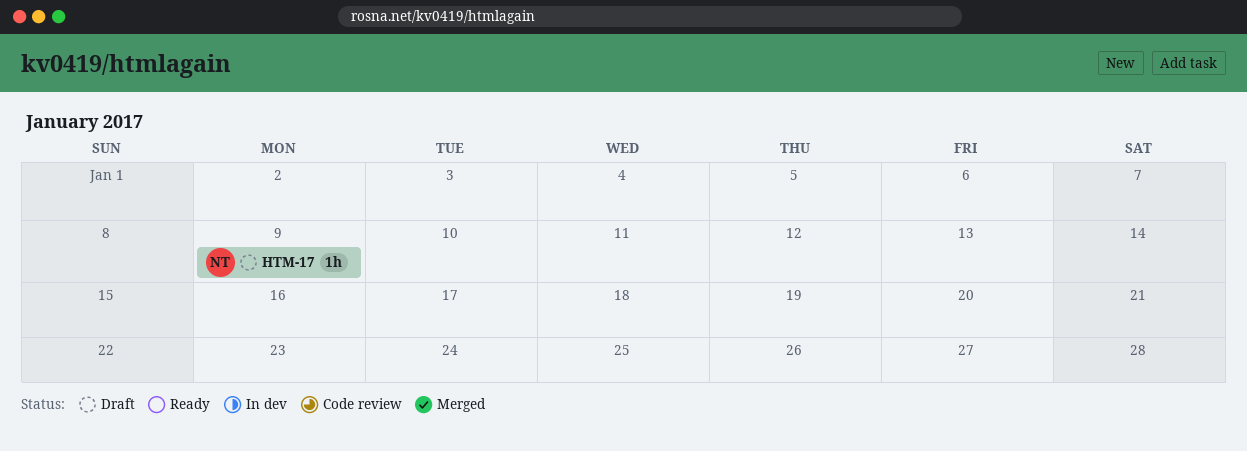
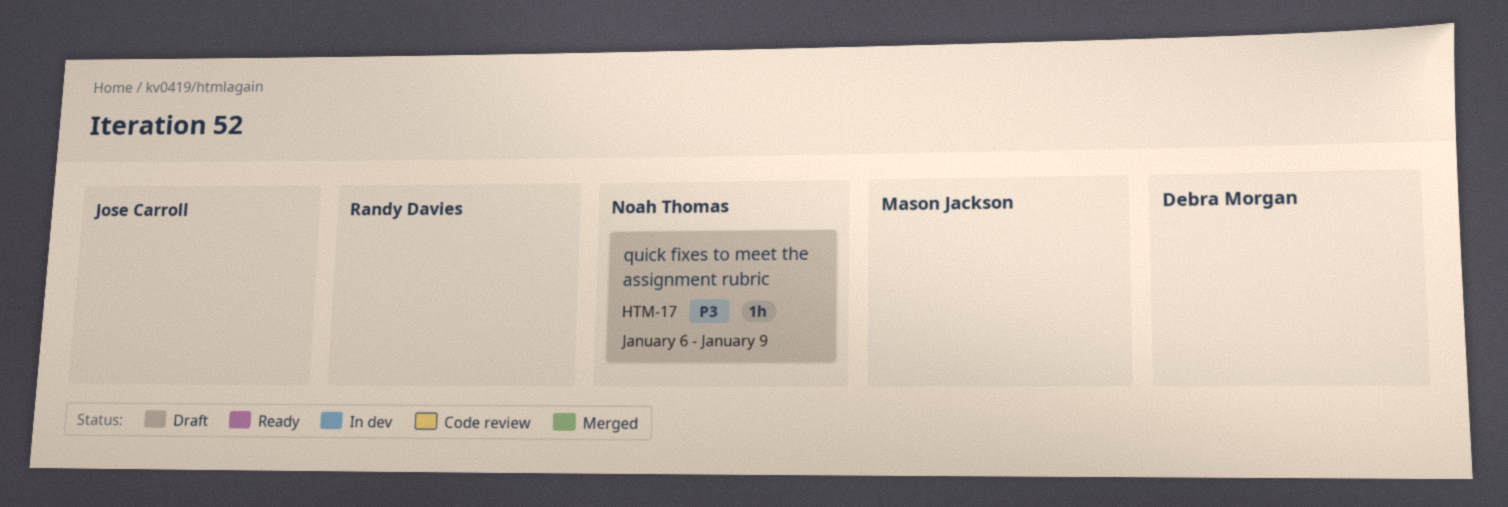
HTM-17, start: Jan 9 -> Jan 6

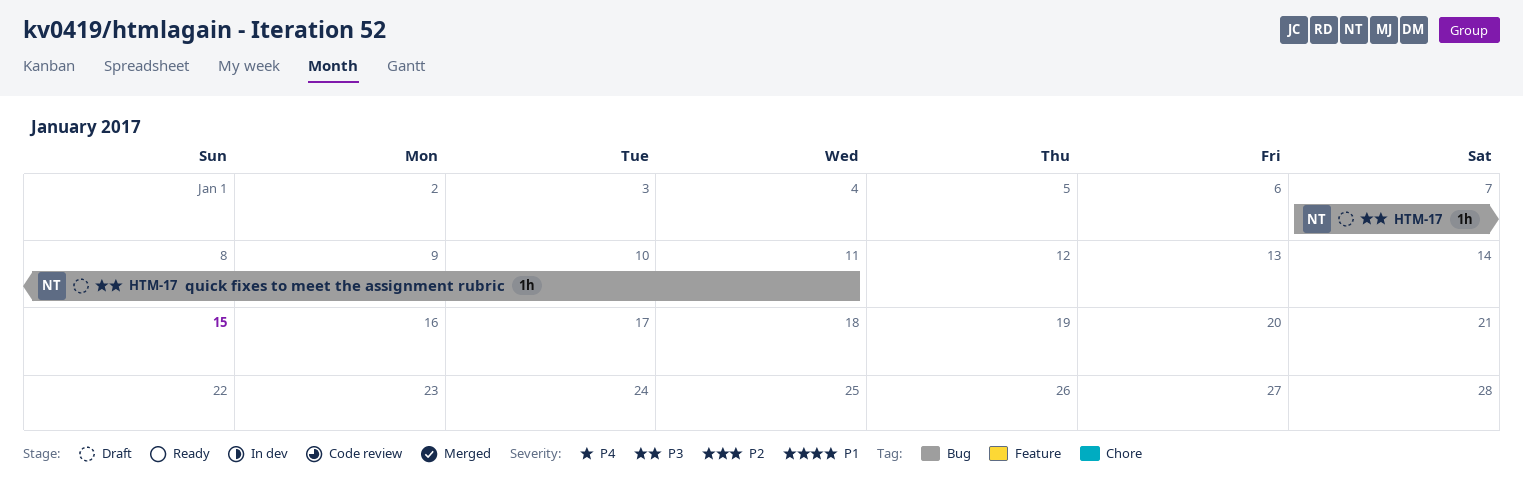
HTM-17, start: Jan 6 -> Jan 7
HTM-17, due: Jan 9 -> Jan 11

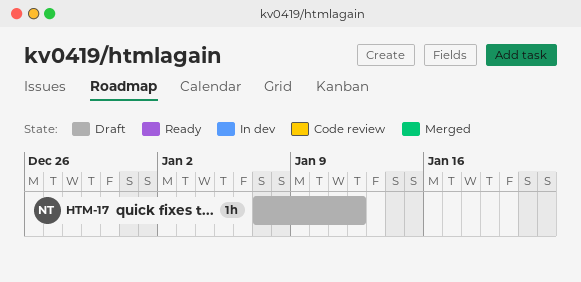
HTM-17, due: Jan 11 -> Jan 12

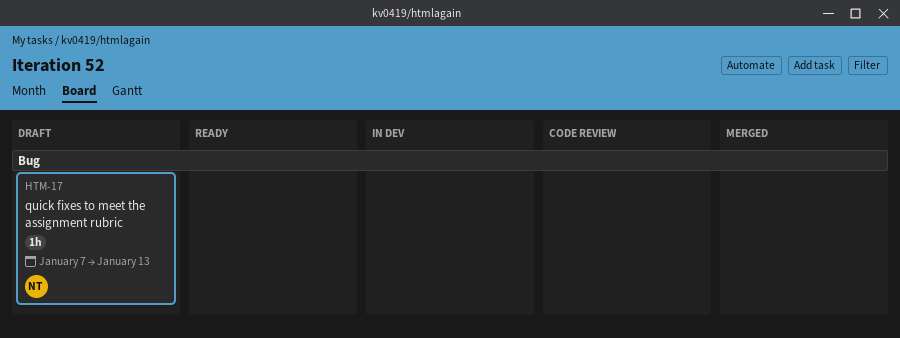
HTM-17, due: Jan 12 -> Jan 13

